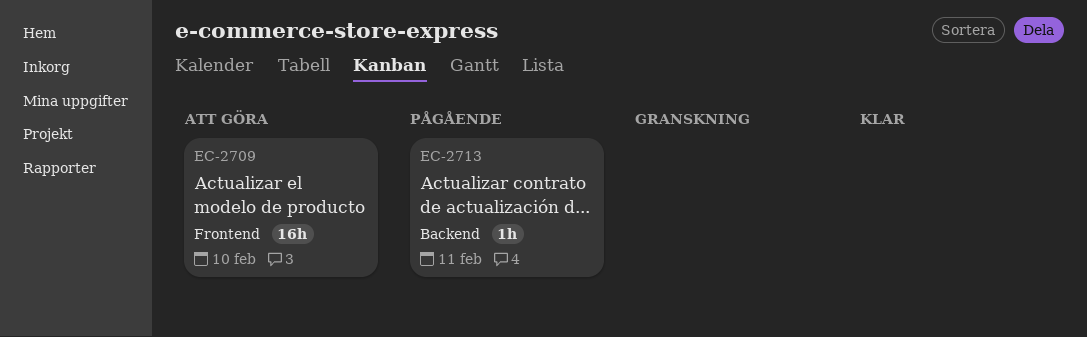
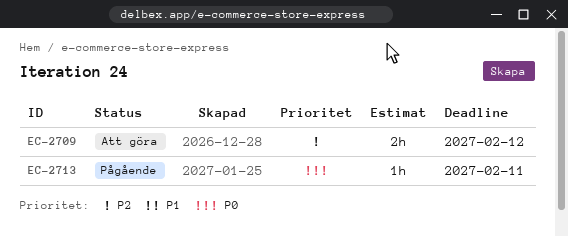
EC-2709, estimate: 16h -> 2h
EC-2709, due: Feb 10 -> Feb 12

